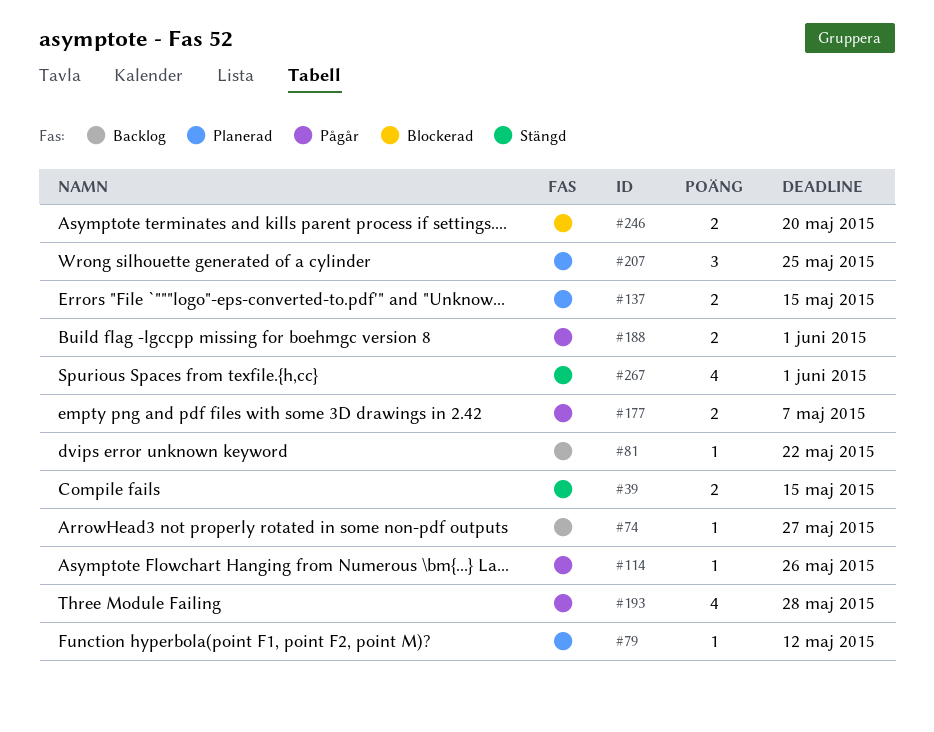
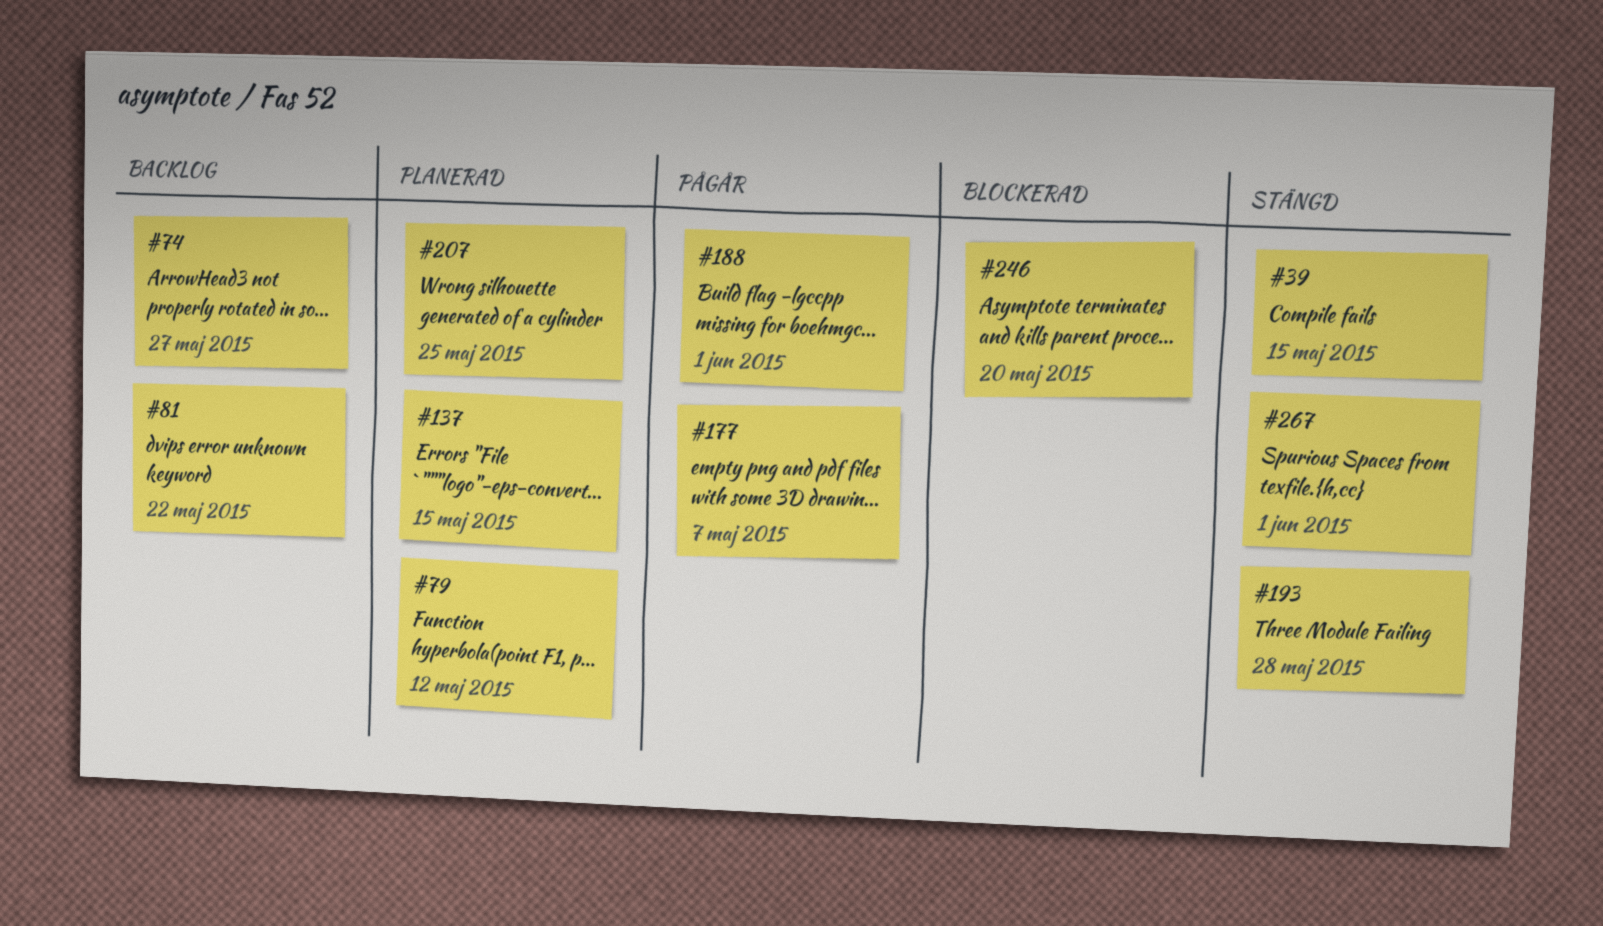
#114: present -> none
#193, status: Pågår -> Stängd

